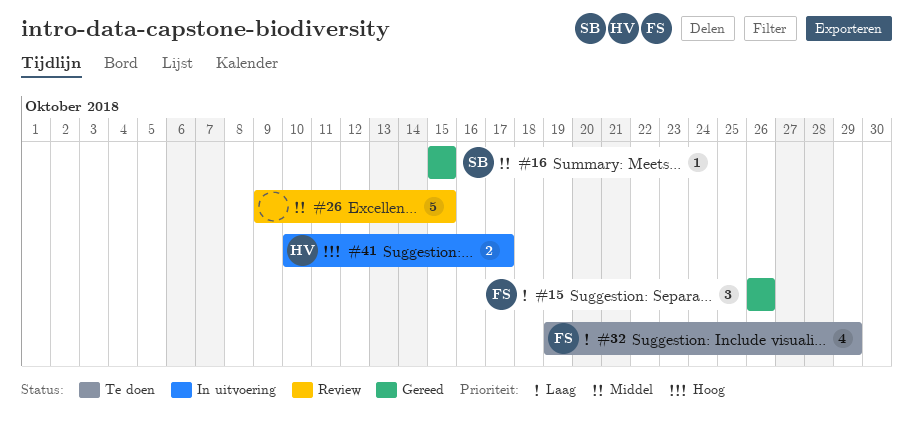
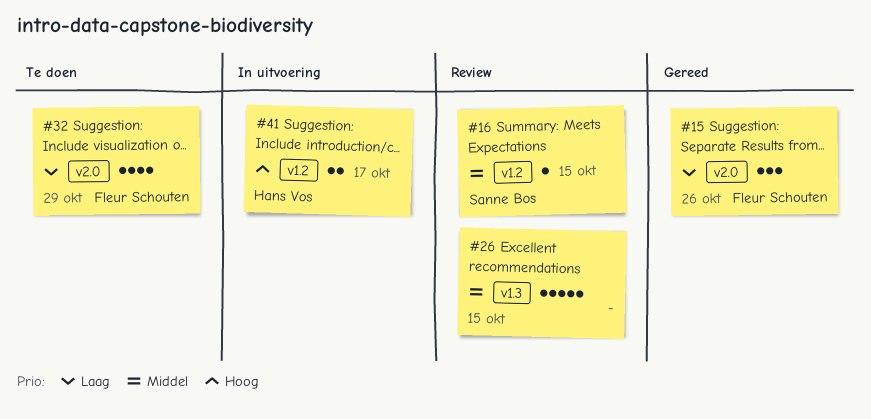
#16, status: Gereed -> Review

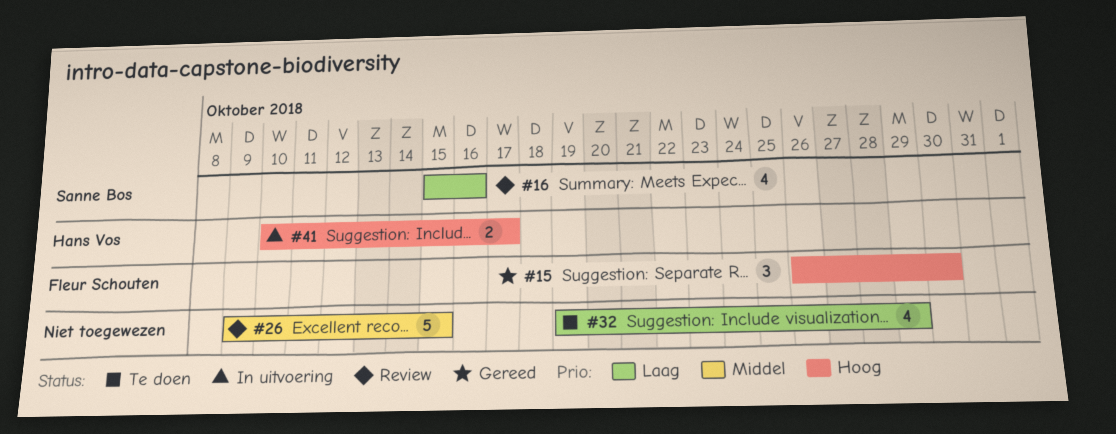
#15, priority: Laag -> Hoog
#15, due: Oct 26 -> Oct 30
#16, priority: Middel -> Laag
#16, estimate: 1 -> 4
#16, due: Oct 15 -> Oct 16
#32, owner: Fleur Schouten -> none

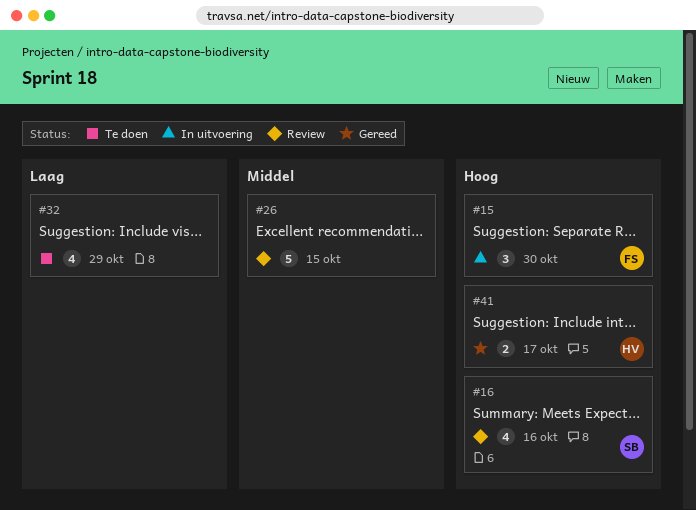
#15, status: Gereed -> In uitvoering
#16, priority: Laag -> Hoog
#41, status: In uitvoering -> Gereed

